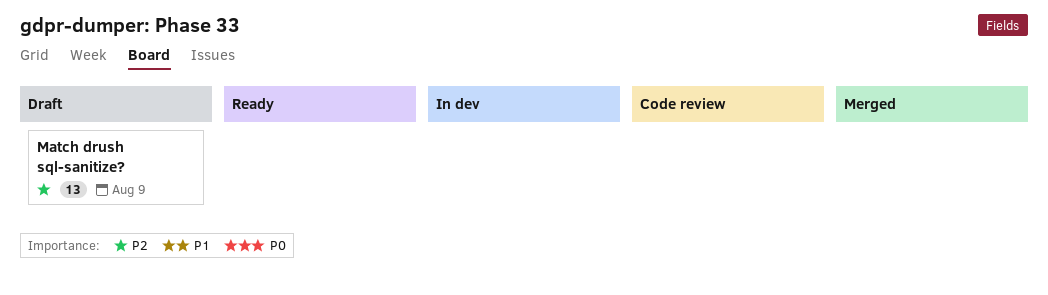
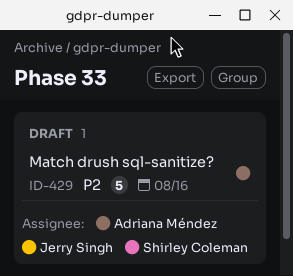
Match drush sql-sanitize?, estimate: 13 -> 5
Match drush sql-sanitize?, due: Aug 9 -> Aug 16

